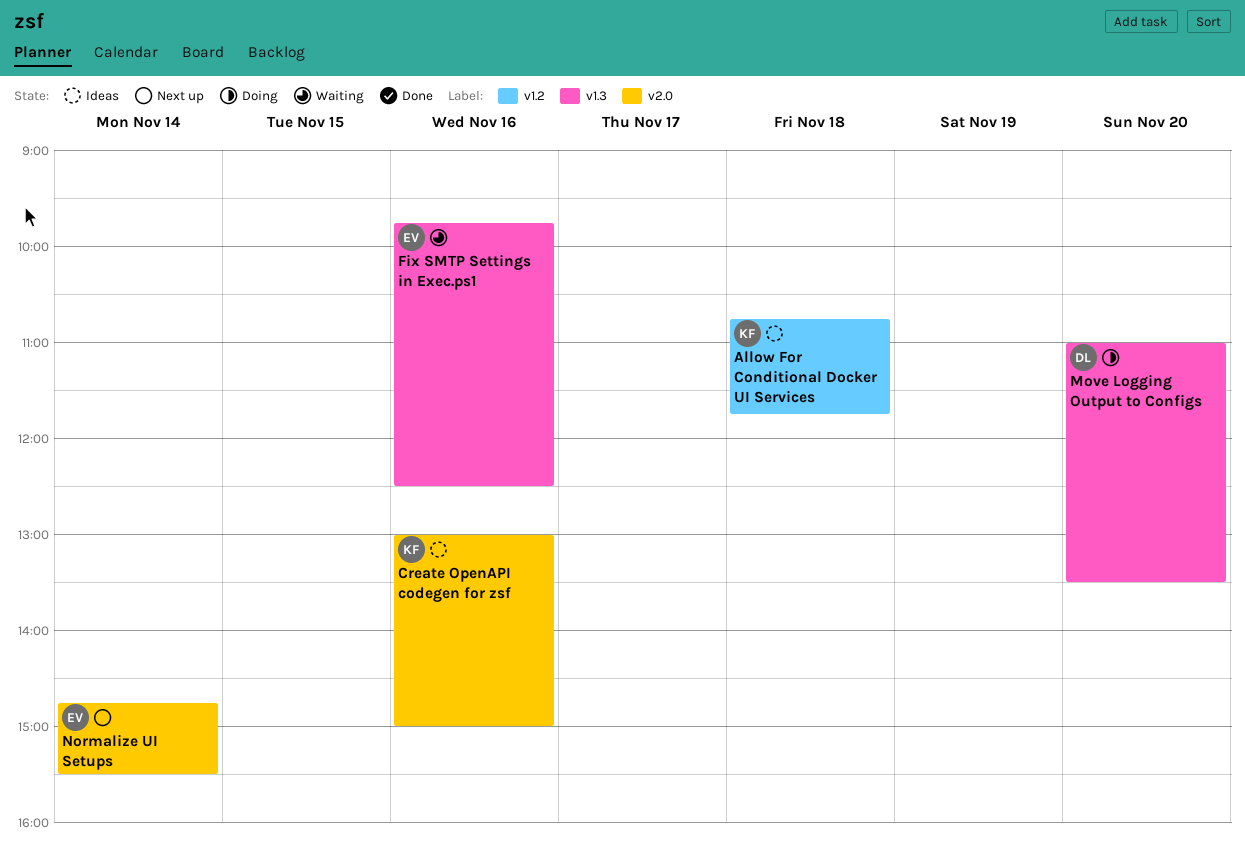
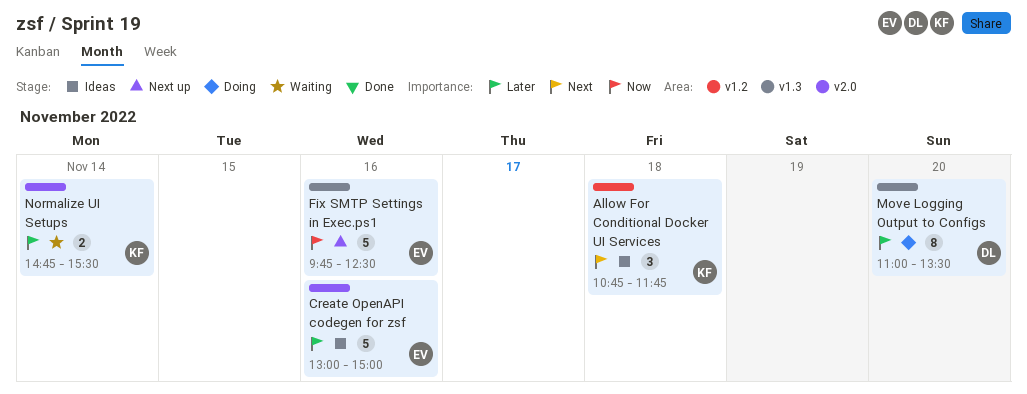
Create OpenAPI codegen for zsf, owner: KF -> EV
Fix SMTP Settings in Exec.ps1, status: Waiting -> Next up
Normalize UI Setups, status: Next up -> Waiting
Normalize UI Setups, owner: EV -> KF

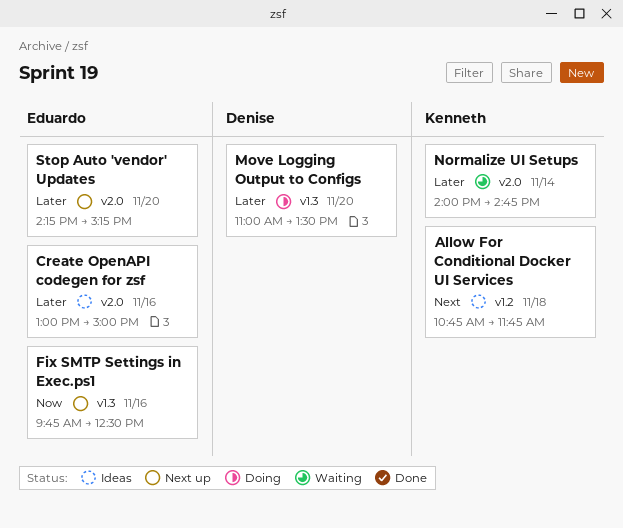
Normalize UI Setups, begins: 14:45 -> 14:00
Normalize UI Setups, ends: 15:30 -> 14:45
Stop Auto 'vendor' Updates: none -> present

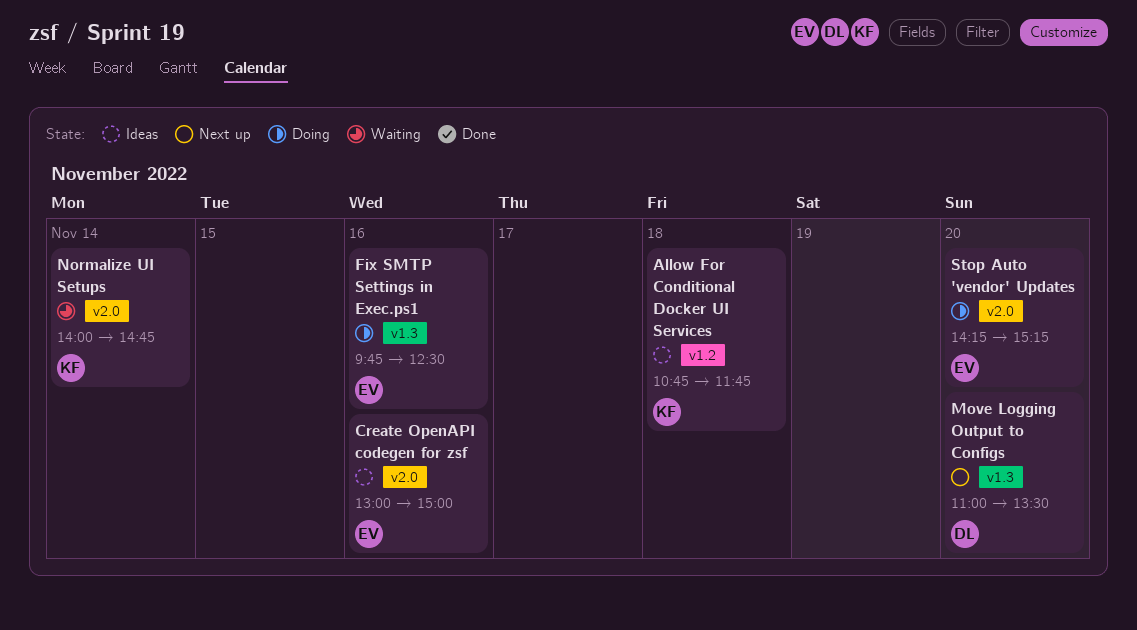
Fix SMTP Settings in Exec.ps1, status: Next up -> Doing
Move Logging Output to Configs, status: Doing -> Next up
Stop Auto 'vendor' Updates, status: Next up -> Doing

